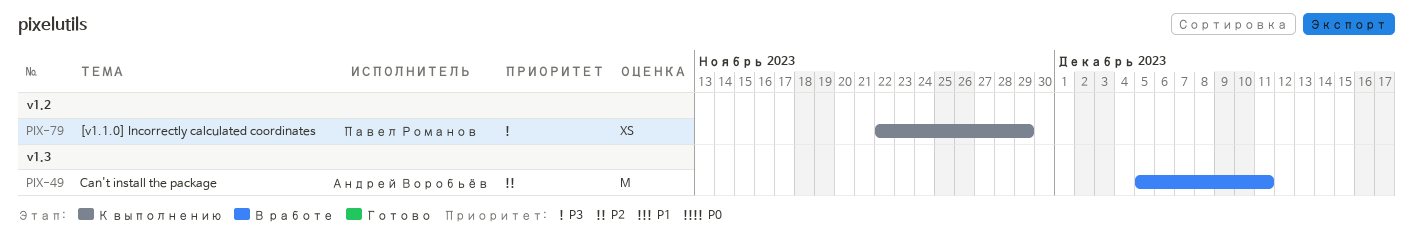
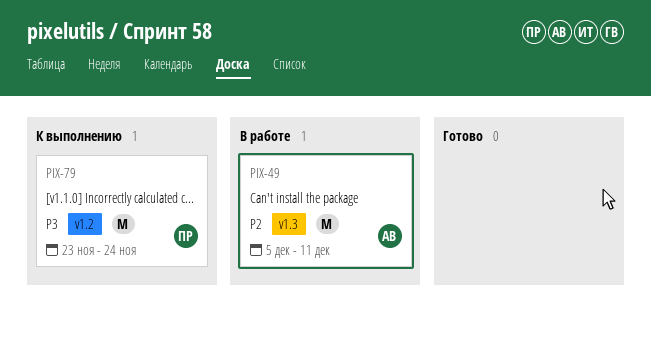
PIX-79, estimate: XS -> M
PIX-79, start: Nov 22 -> Nov 23
PIX-79, due: Nov 29 -> Nov 24

